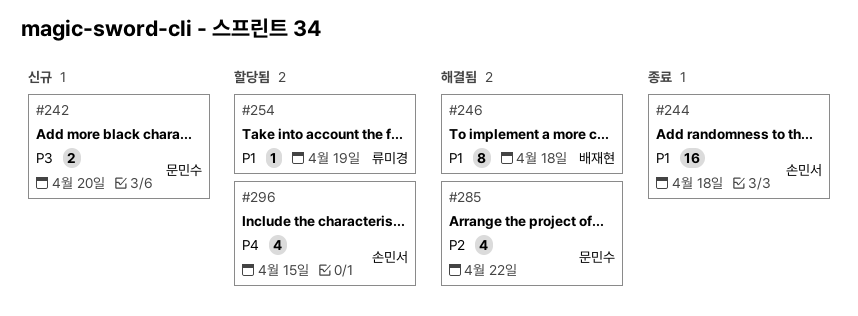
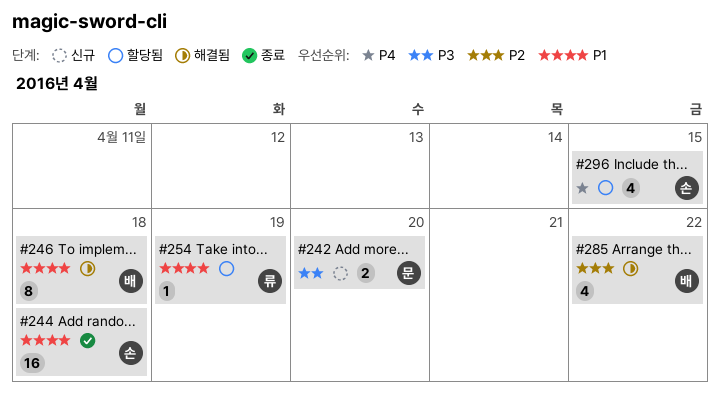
#285, owner: 문민수 -> 배재현

